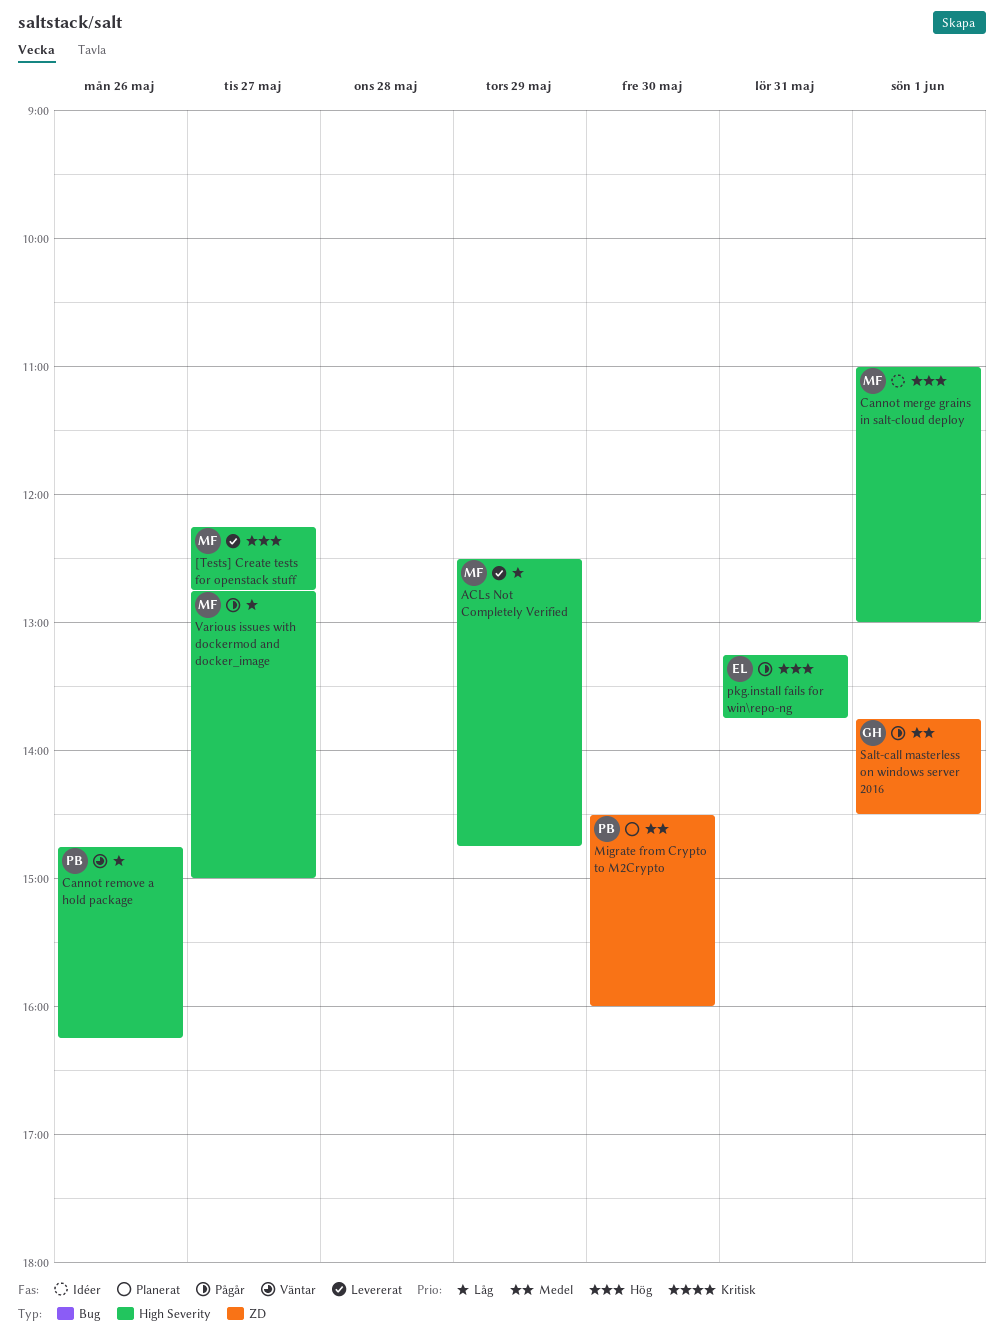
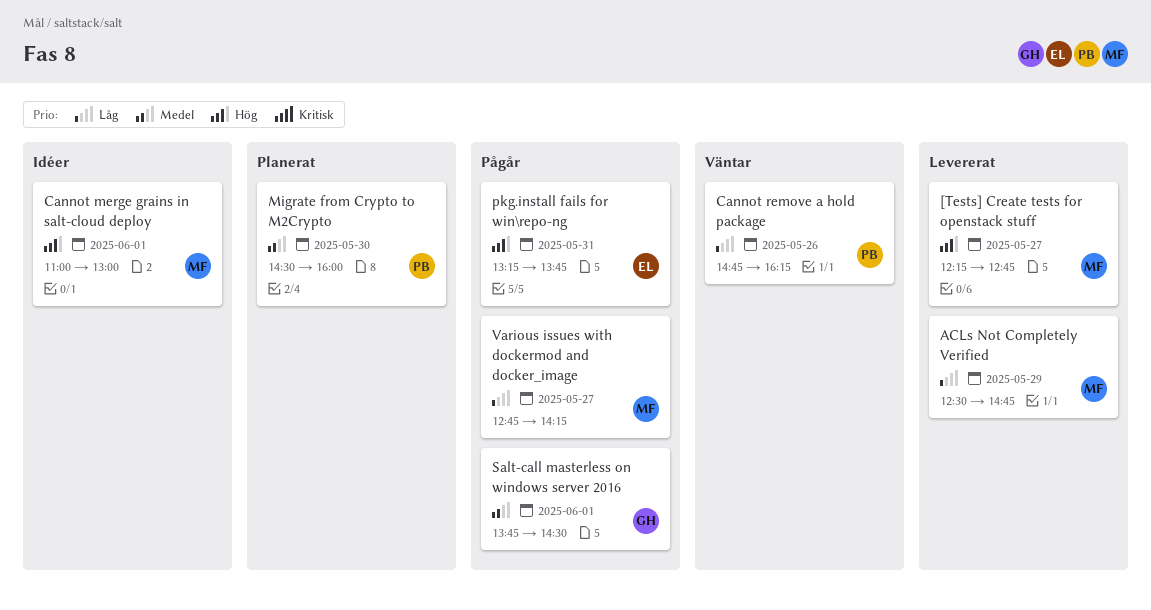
Various issues with dockermod and docker_image, ends: 15:00 -> 14:15

